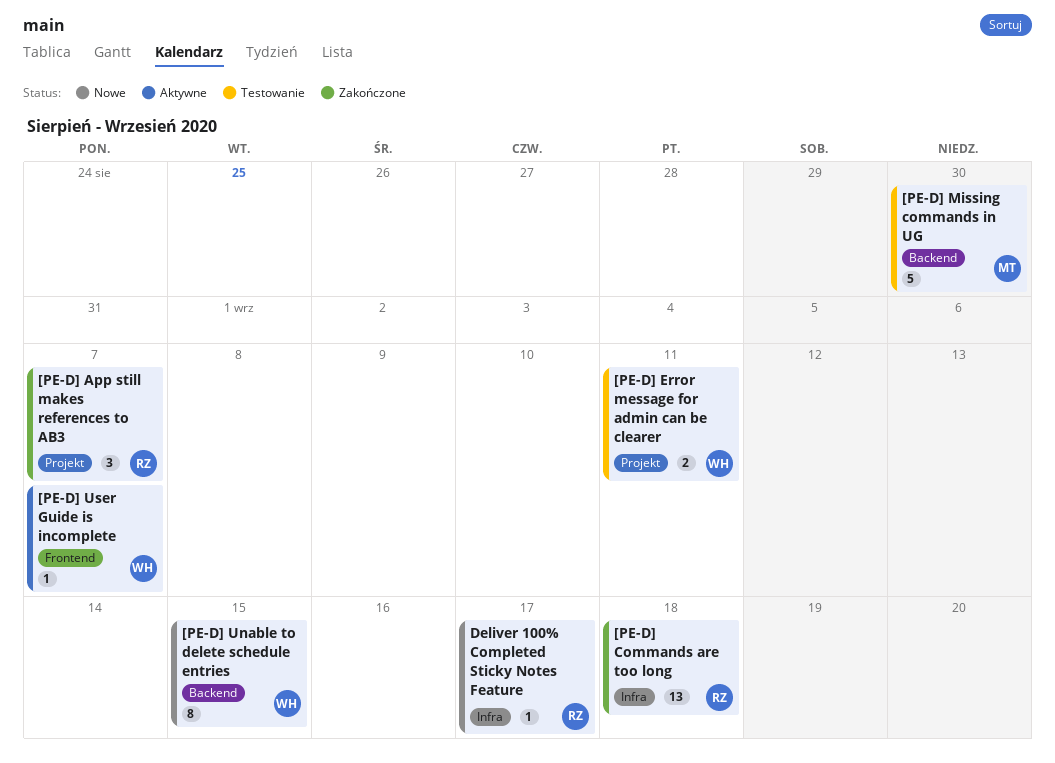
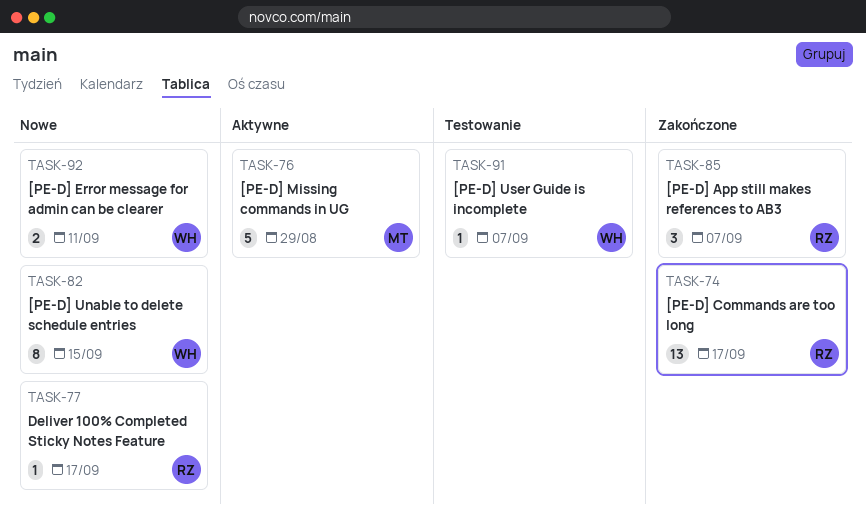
[PE-D] Commands are too long, due: Sep 18 -> Sep 17
[PE-D] Error message for admin can be clearer, status: Testowanie -> Nowe
[PE-D] Missing commands in UG, status: Testowanie -> Aktywne
[PE-D] Missing commands in UG, due: Aug 30 -> Aug 29
[PE-D] User Guide is incomplete, status: Aktywne -> Testowanie

